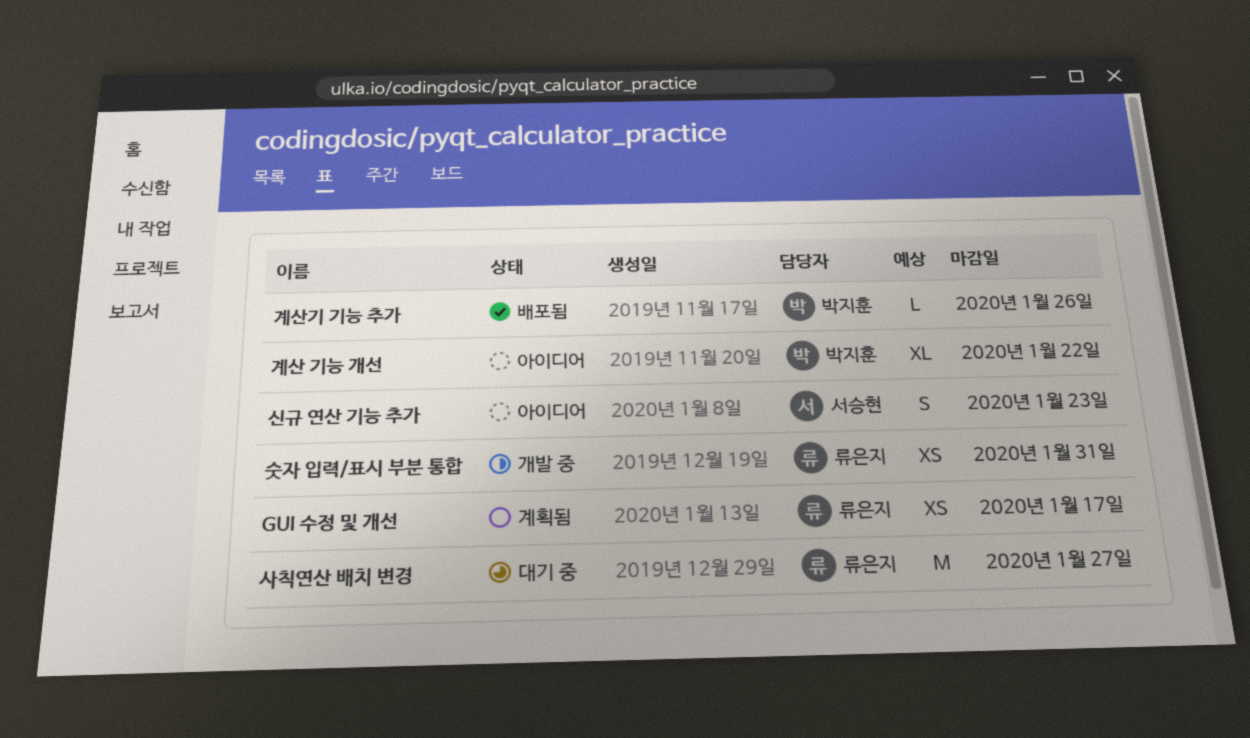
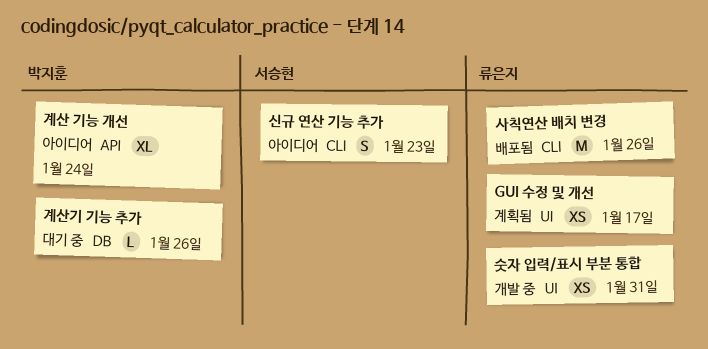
계산 기능 개선, due: Jan 22 -> Jan 24
계산기 기능 추가, status: 배포됨 -> 대기 중
사칙연산 배치 변경, status: 대기 중 -> 배포됨
사칙연산 배치 변경, due: Jan 27 -> Jan 26

